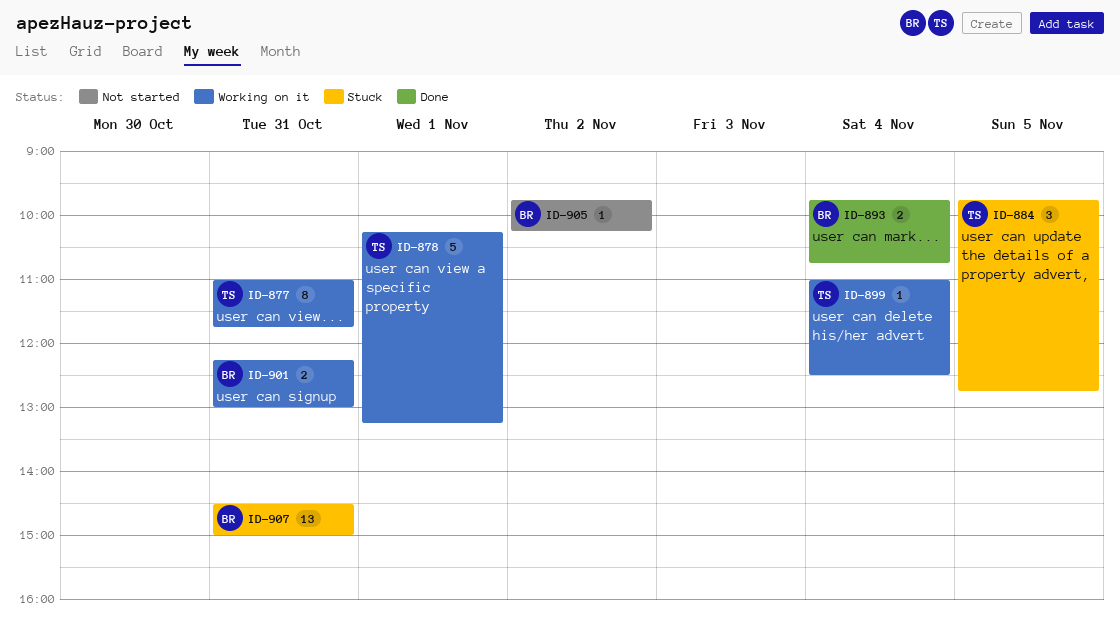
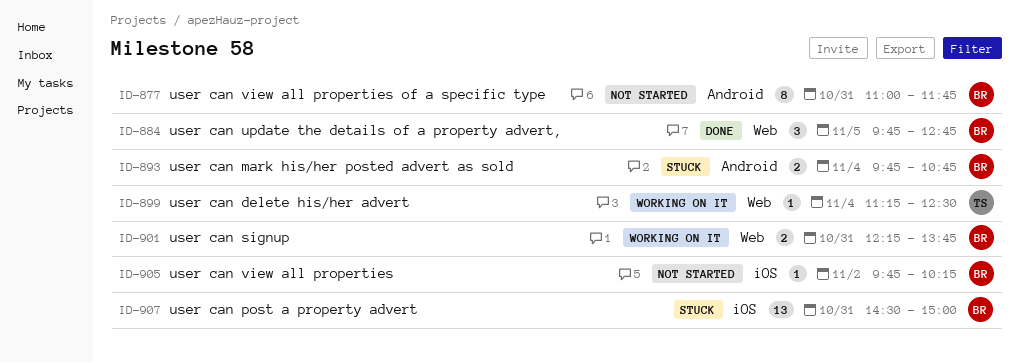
ID-877, status: Working on it -> Not started
ID-877, owner: TS -> BR
ID-878: present -> none
ID-884, status: Stuck -> Done
ID-884, owner: TS -> BR
ID-893, status: Done -> Stuck
ID-899, begins: 11:00 -> 11:15
ID-901, ends: 13:00 -> 13:45

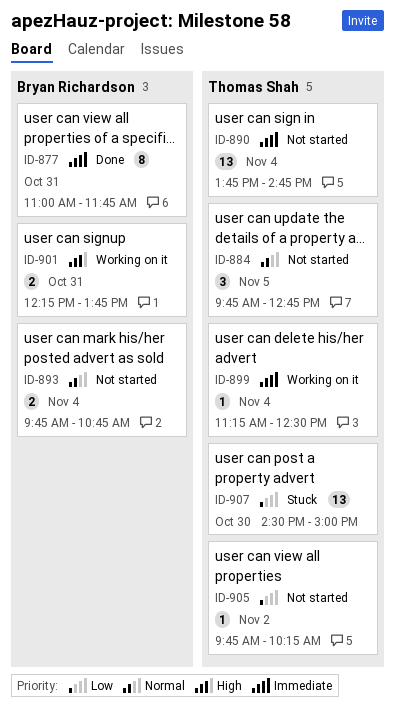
ID-877, status: Not started -> Done
ID-884, status: Done -> Not started
ID-884, owner: Bryan Richardson -> Thomas Shah
ID-890: none -> present
ID-893, status: Stuck -> Not started
ID-905, owner: Bryan Richardson -> Thomas Shah
ID-907, owner: Bryan Richardson -> Thomas Shah
ID-907, day: Oct 31 -> Oct 30

